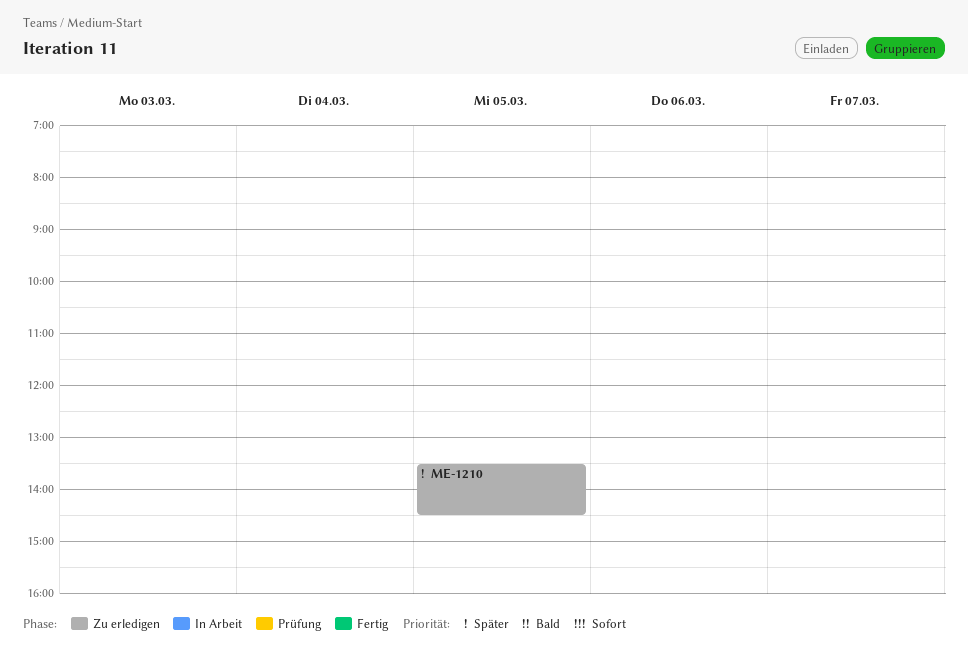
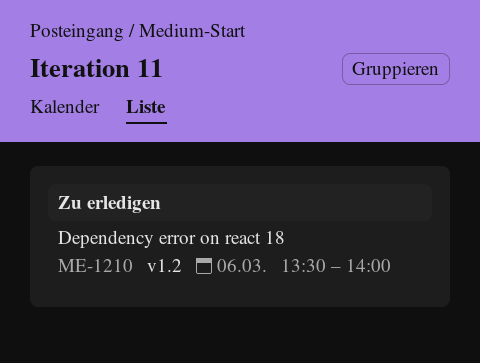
ME-1210, day: Mar 5 -> Mar 6
ME-1210, ends: 14:30 -> 14:00

